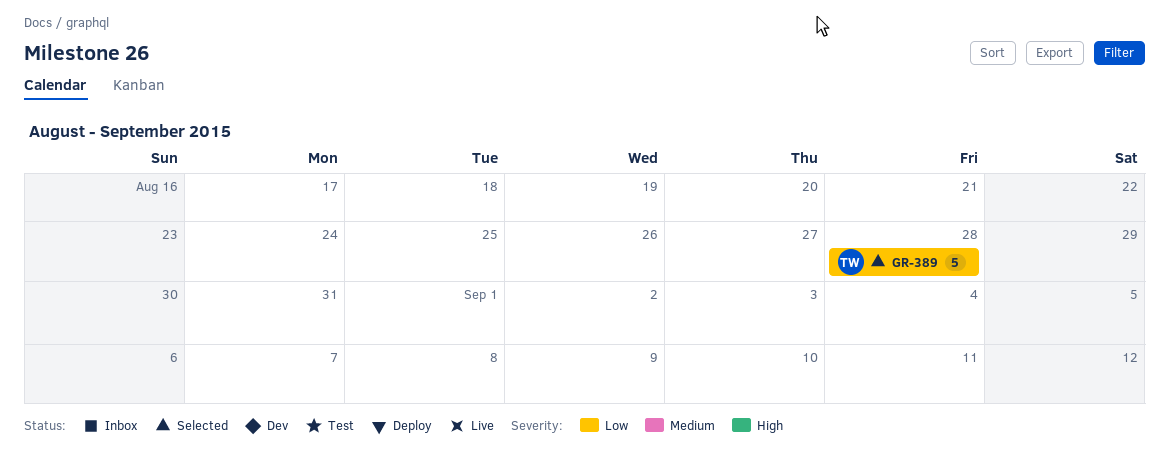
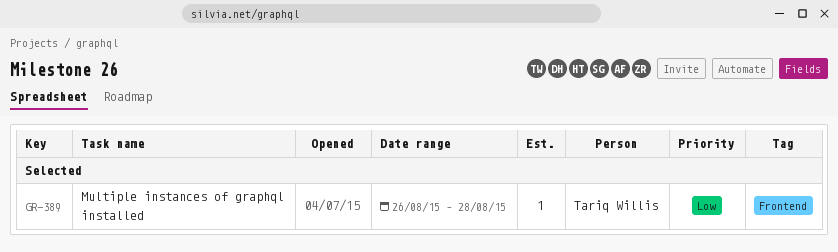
GR-389, estimate: 5 -> 1
GR-389, start: Aug 28 -> Aug 26

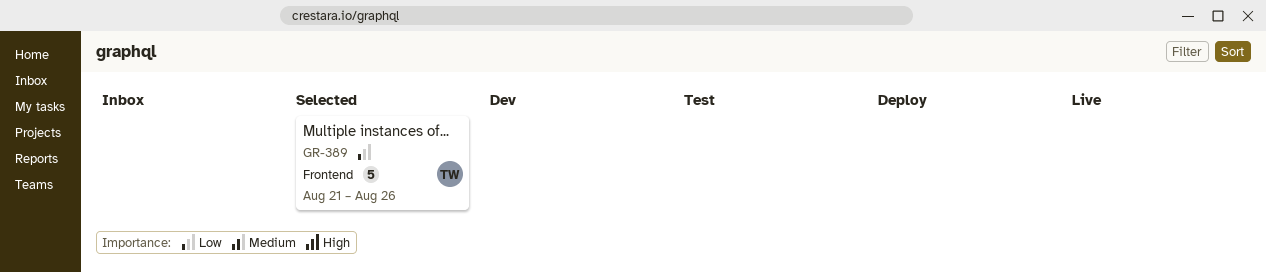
GR-389, estimate: 1 -> 5
GR-389, start: Aug 26 -> Aug 21
GR-389, due: Aug 28 -> Aug 26

